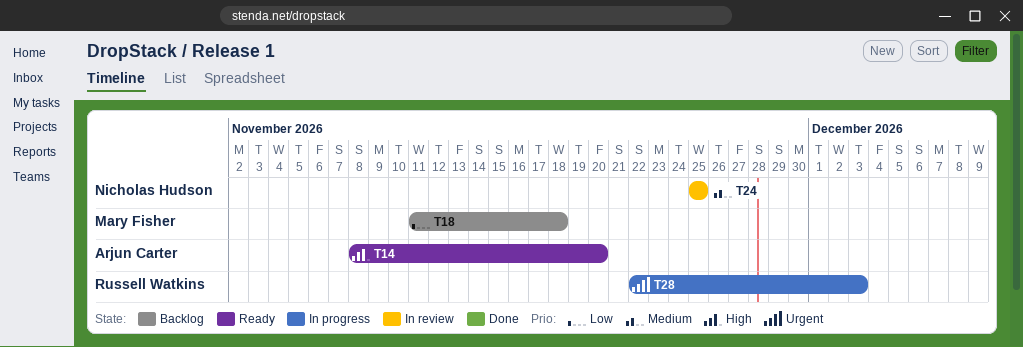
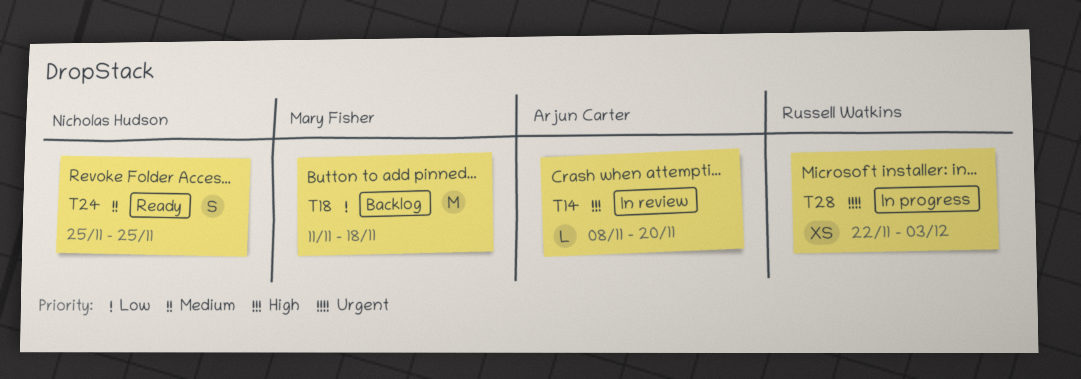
T14, status: Ready -> In review
T24, status: In review -> Ready

